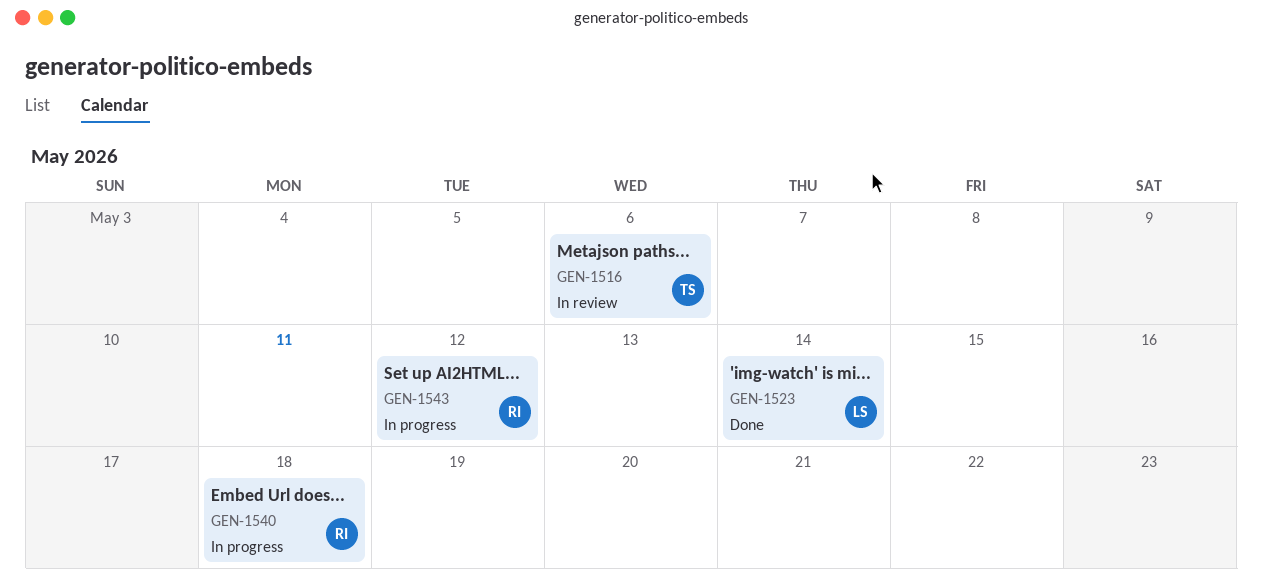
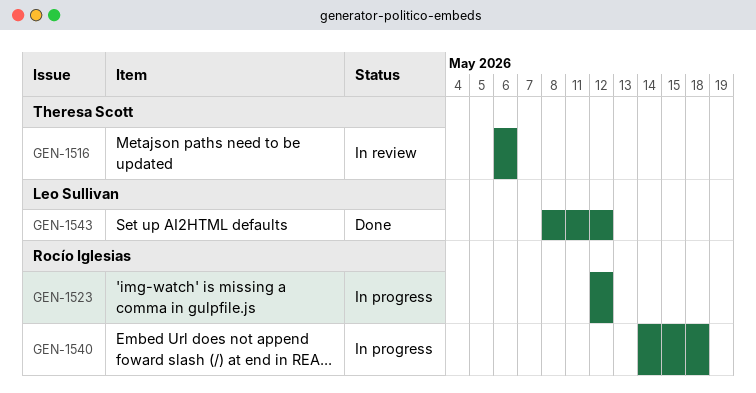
GEN-1523, status: Done -> In progress
GEN-1523, owner: Leo Sullivan -> Rocío Iglesias
GEN-1523, due: May 14 -> May 12
GEN-1543, status: In progress -> Done
GEN-1543, owner: Rocío Iglesias -> Leo Sullivan

